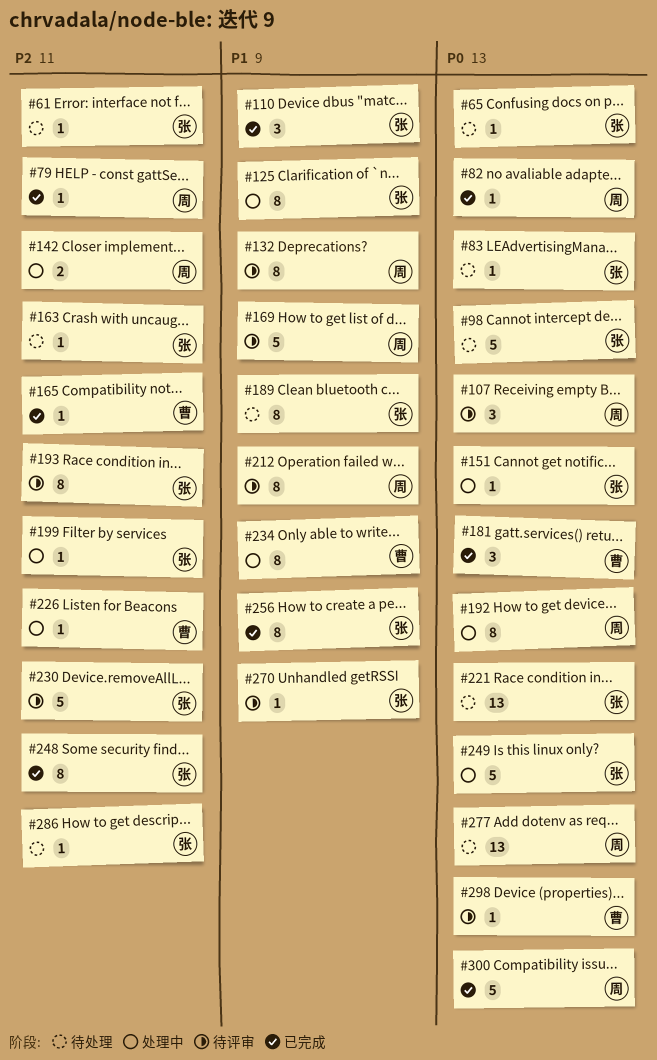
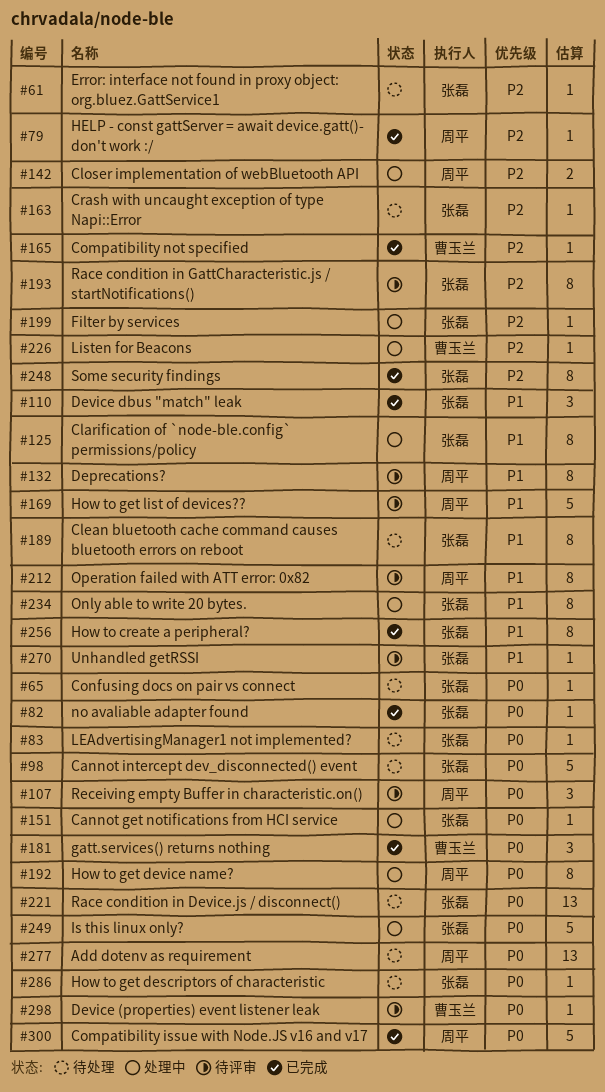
#82, owner: 周平 -> 张磊
#230: present -> none
#234, owner: 曹玉兰 -> 张磊
#286, priority: P2 -> P0

